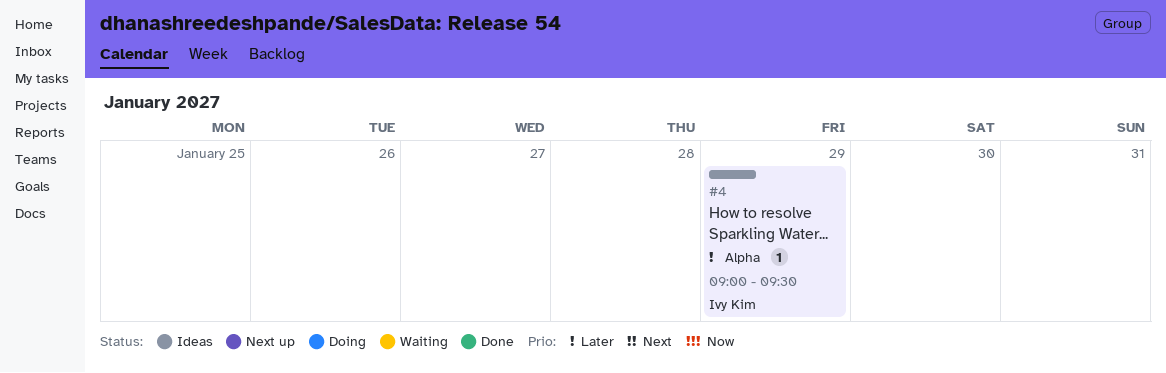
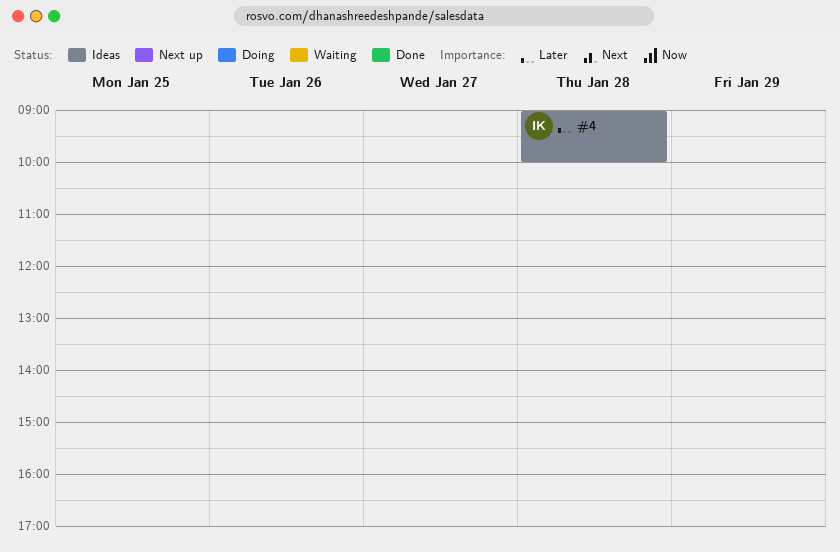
#4, day: Jan 29 -> Jan 28
#4, ends: 09:30 -> 10:00

